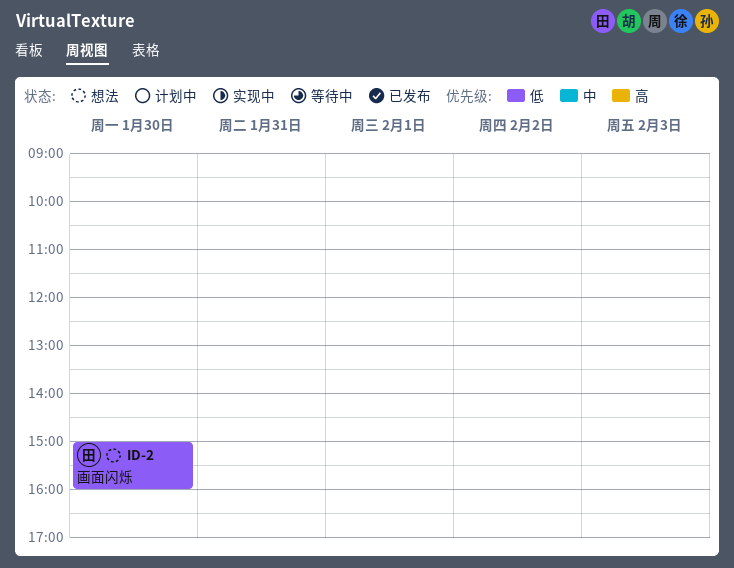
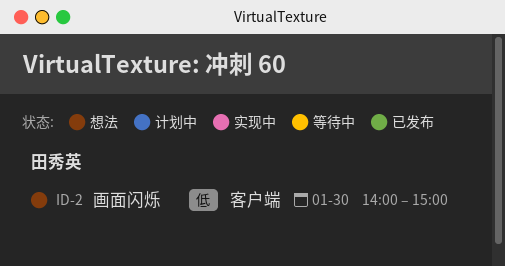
ID-2, begins: 15:00 -> 14:00
ID-2, ends: 16:00 -> 15:00

